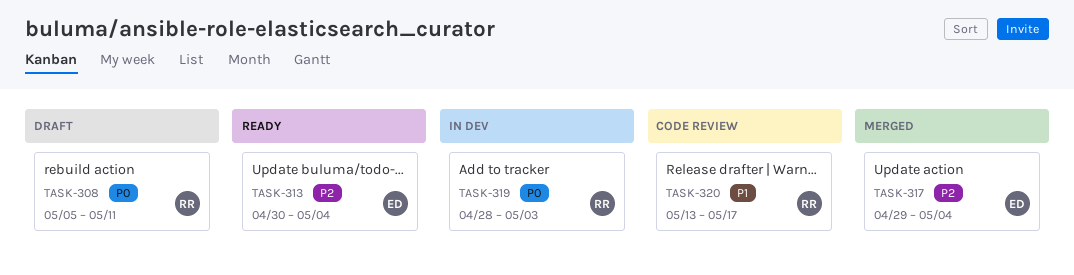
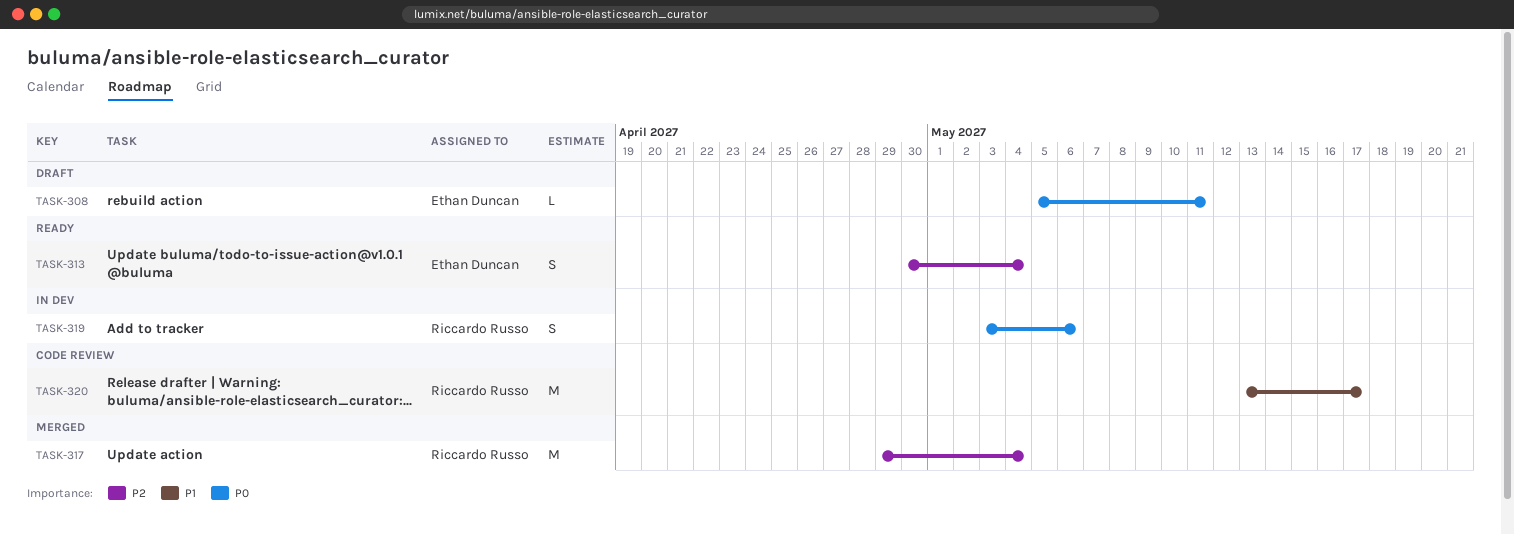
TASK-308, owner: Riccardo Russo -> Ethan Duncan
TASK-317, owner: Ethan Duncan -> Riccardo Russo
TASK-319, start: Apr 28 -> May 3
TASK-319, due: May 3 -> May 6

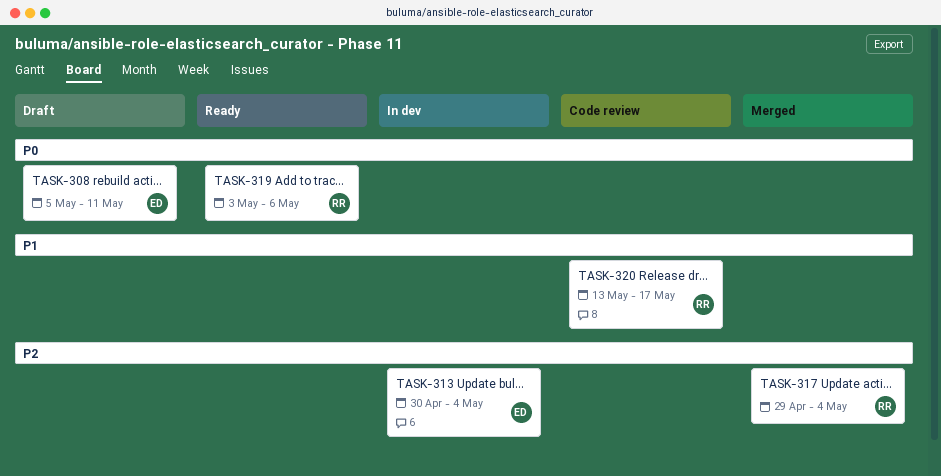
TASK-313, status: Ready -> In dev
TASK-319, status: In dev -> Ready

